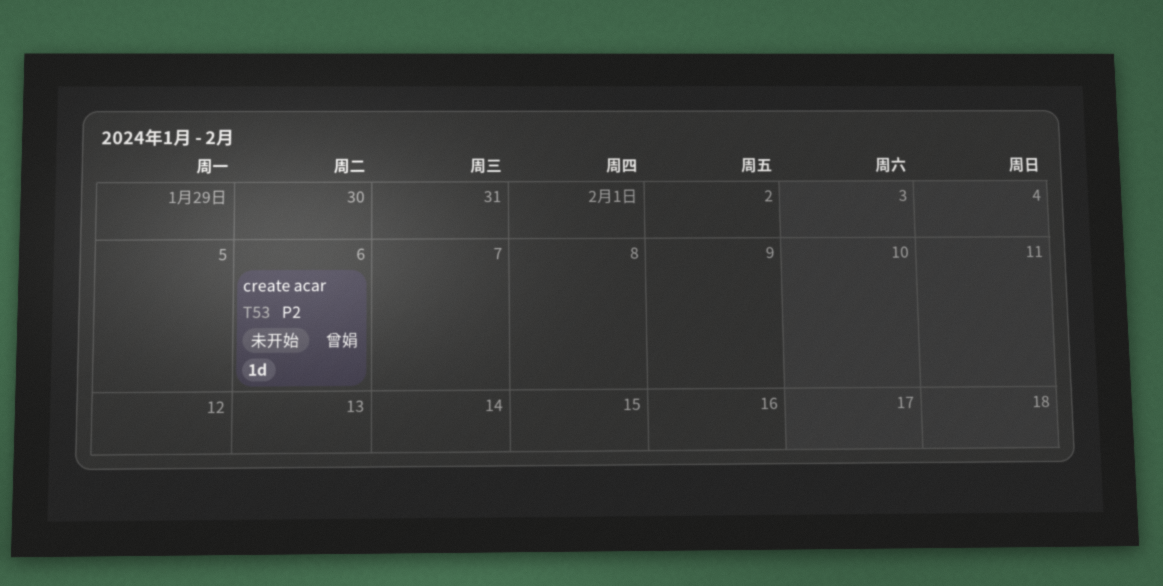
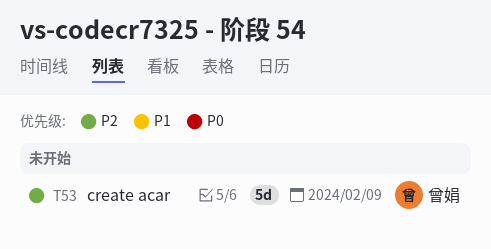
T53, estimate: 1d -> 5d
T53, due: Feb 6 -> Feb 9

